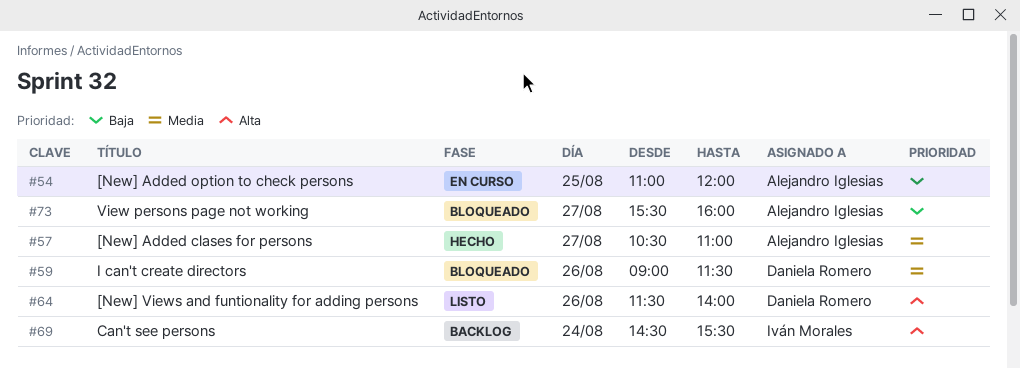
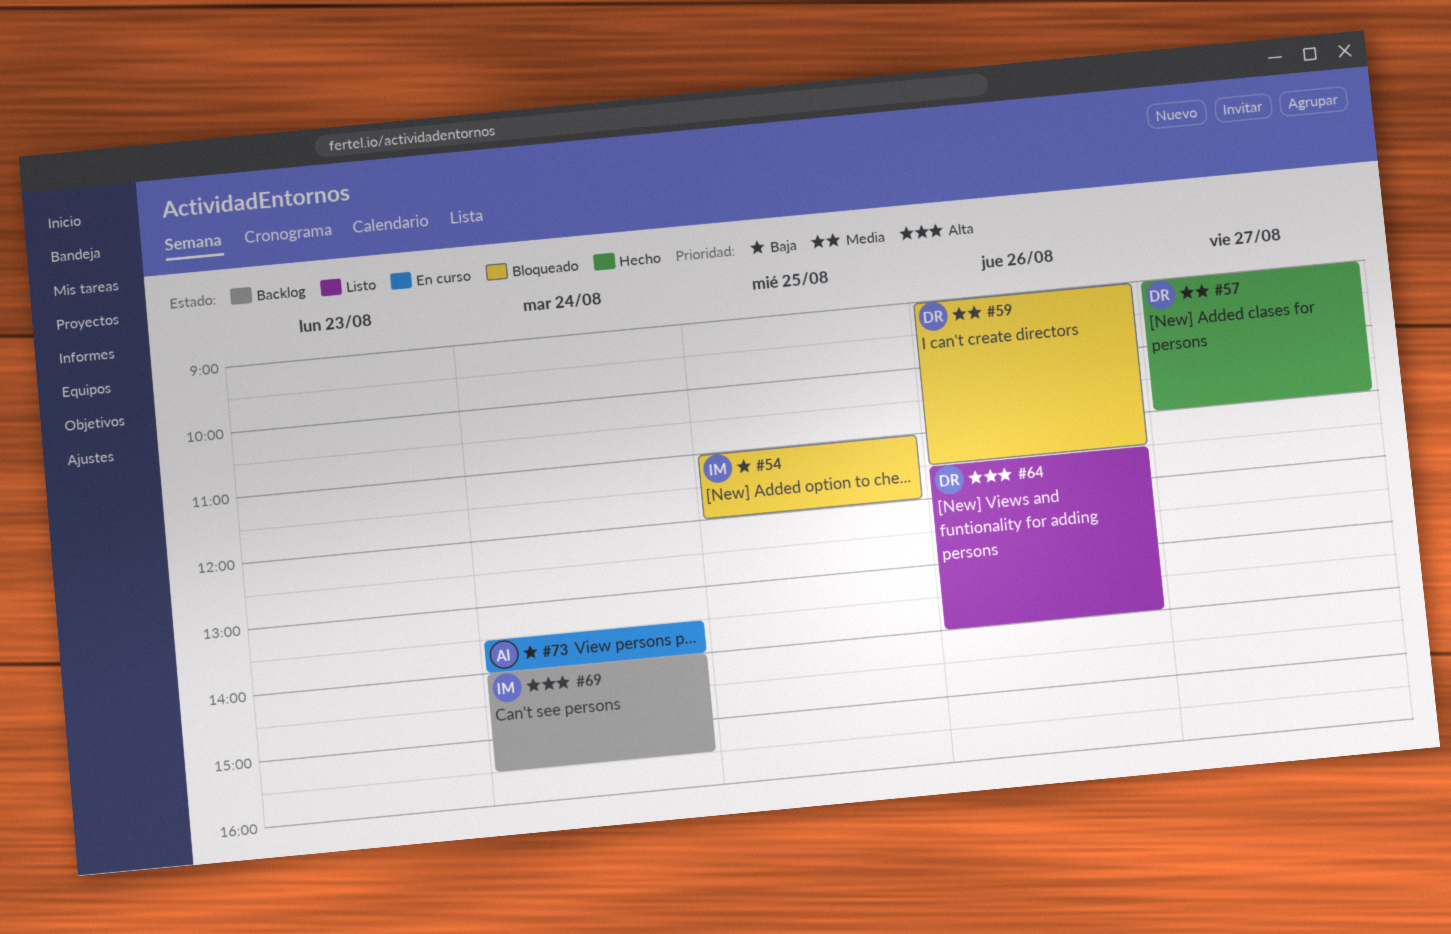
#54, status: En curso -> Bloqueado
#54, owner: Alejandro Iglesias -> Iván Morales
#57, owner: Alejandro Iglesias -> Daniela Romero
#57, begins: 10:30 -> 09:00
#69, begins: 14:30 -> 14:00
#73, status: Bloqueado -> En curso
#73, day: Aug 27 -> Aug 24
#73, begins: 15:30 -> 13:30
#73, ends: 16:00 -> 14:00

